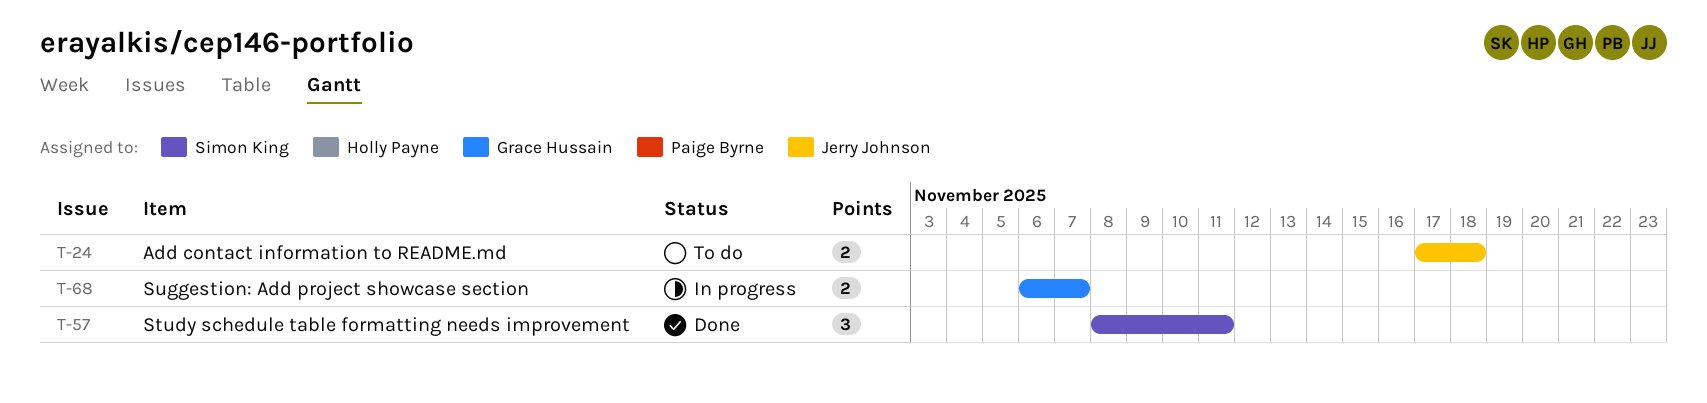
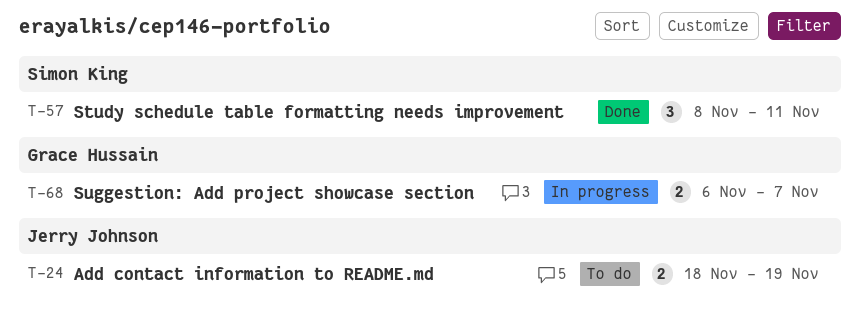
T-24, start: Nov 17 -> Nov 18
T-24, due: Nov 18 -> Nov 19

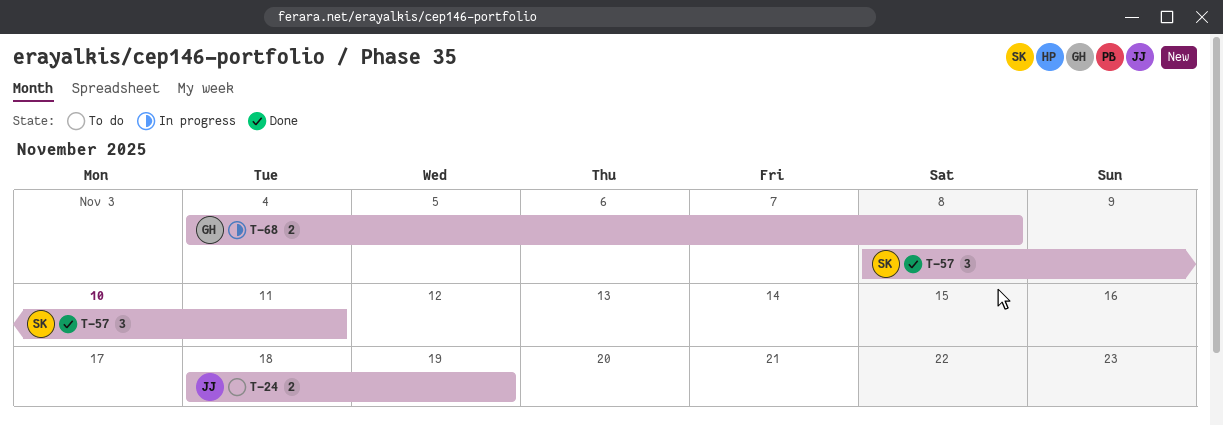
T-68, start: Nov 6 -> Nov 4
T-68, due: Nov 7 -> Nov 8

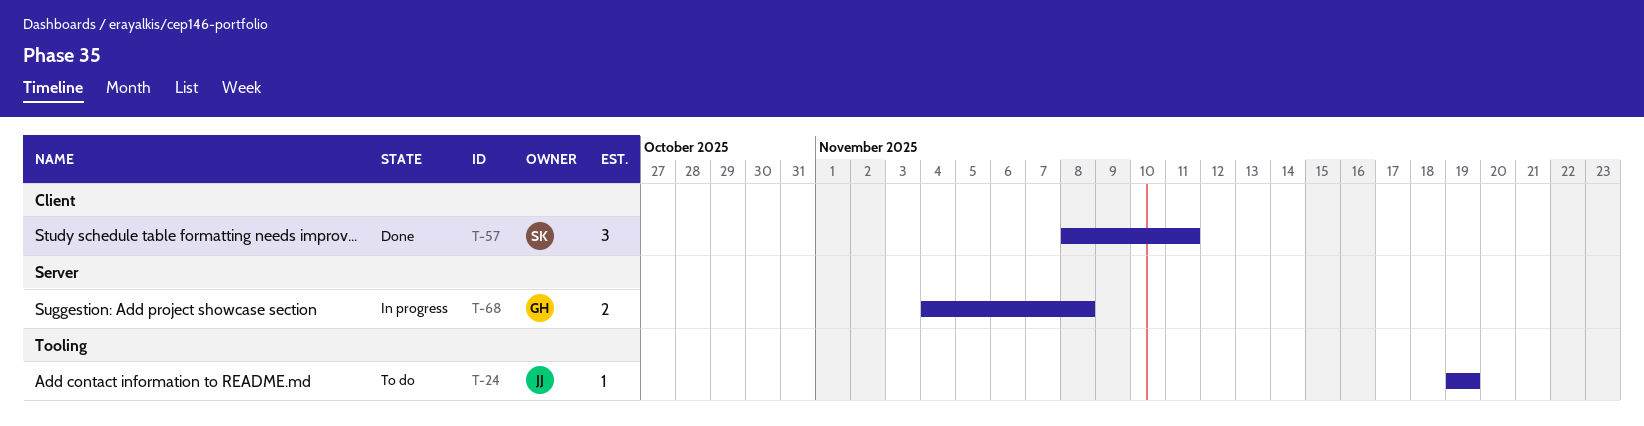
T-24, estimate: 2 -> 1
T-24, start: Nov 18 -> Nov 19

